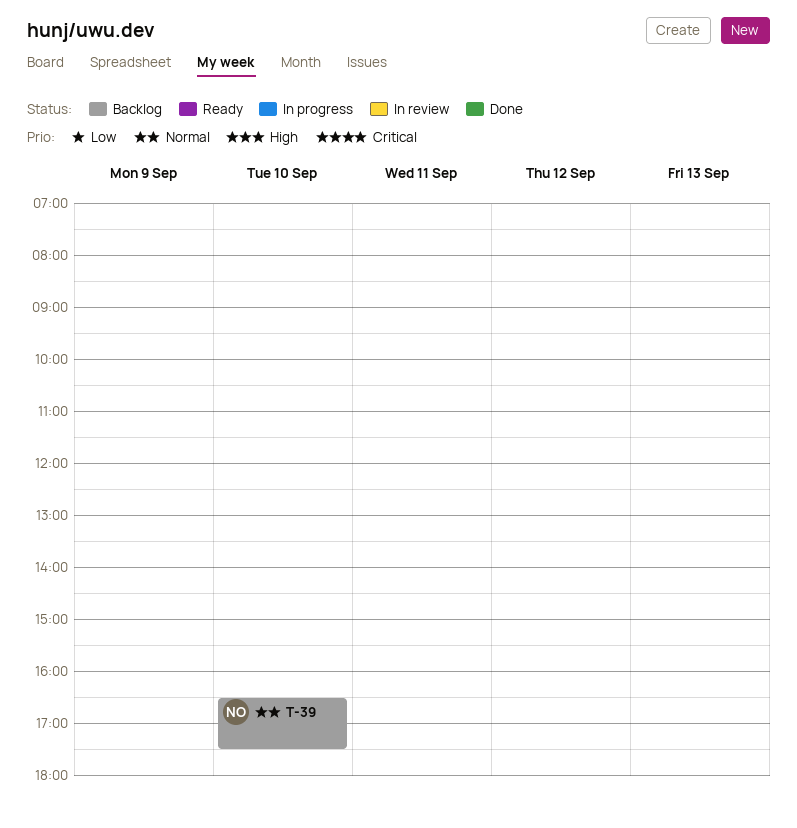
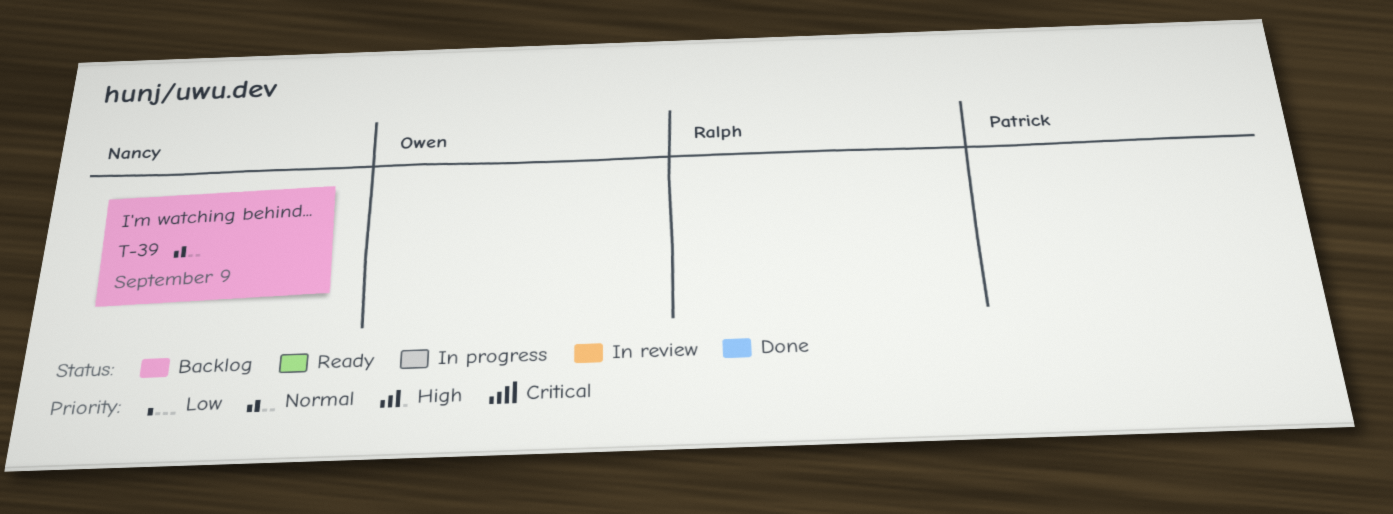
T-39, day: Sep 10 -> Sep 9

